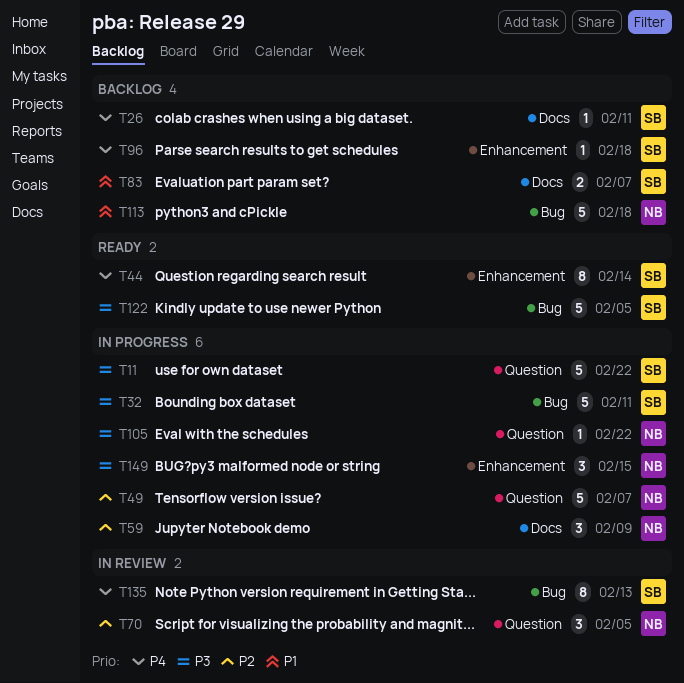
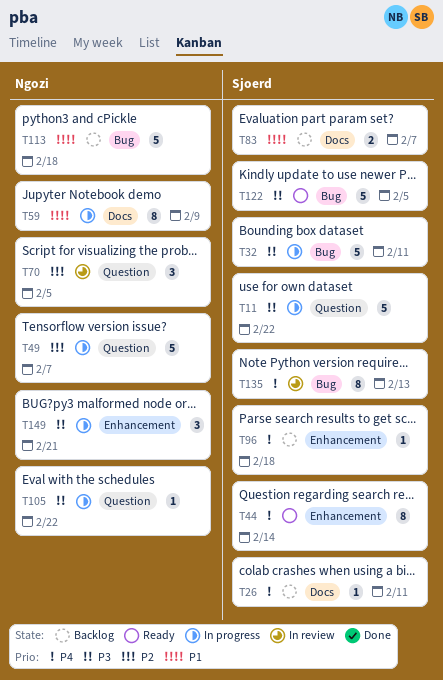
T59, priority: P2 -> P1
T59, estimate: 3 -> 8
T149, due: Feb 15 -> Feb 21

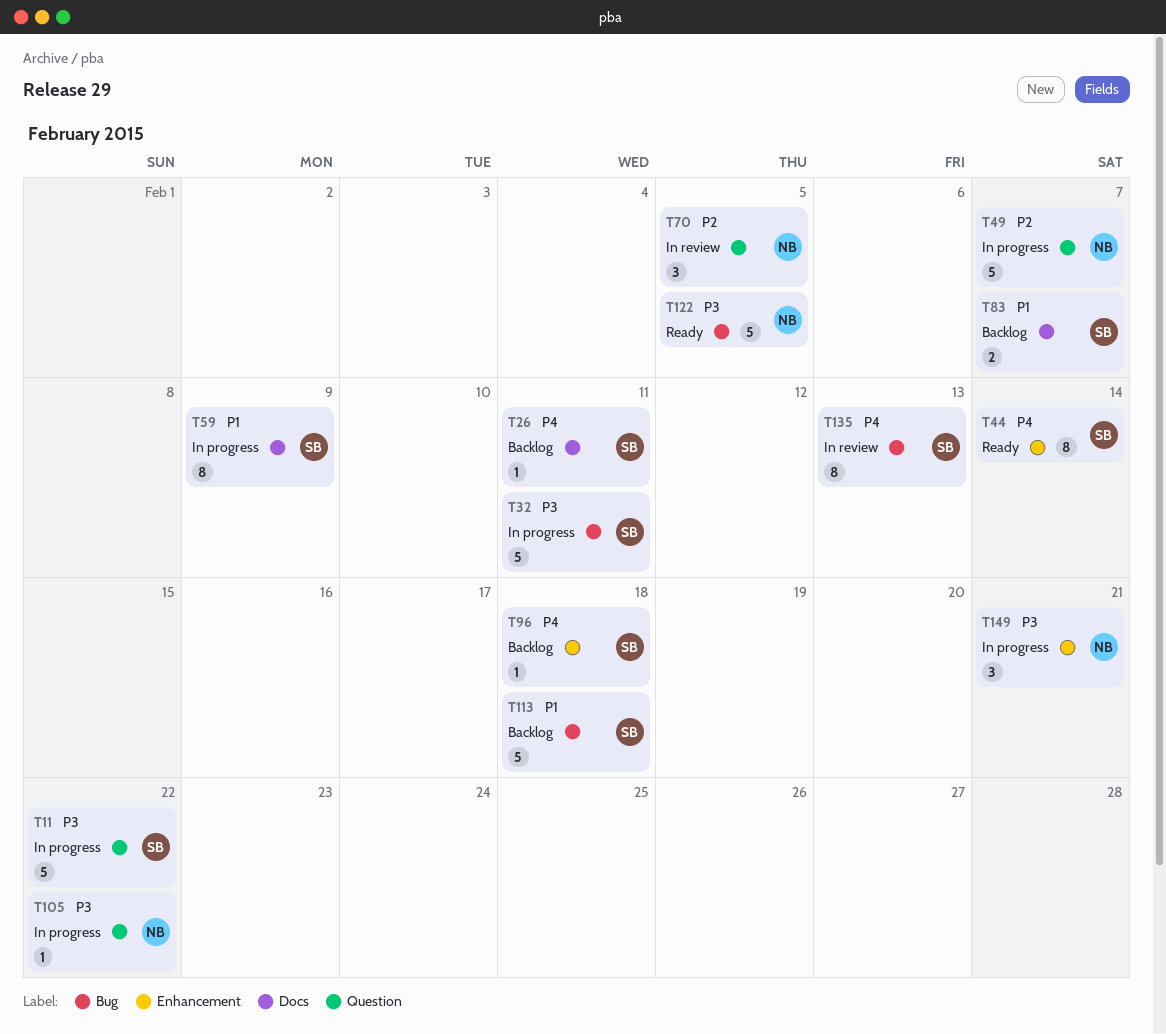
T59, owner: Ngozi -> Sjoerd
T113, owner: Ngozi -> Sjoerd
T122, owner: Sjoerd -> Ngozi

